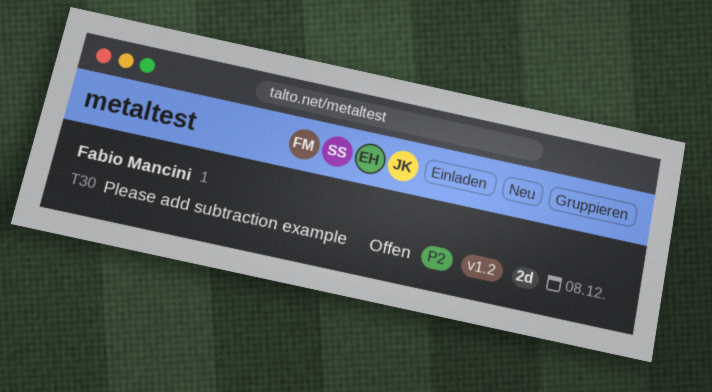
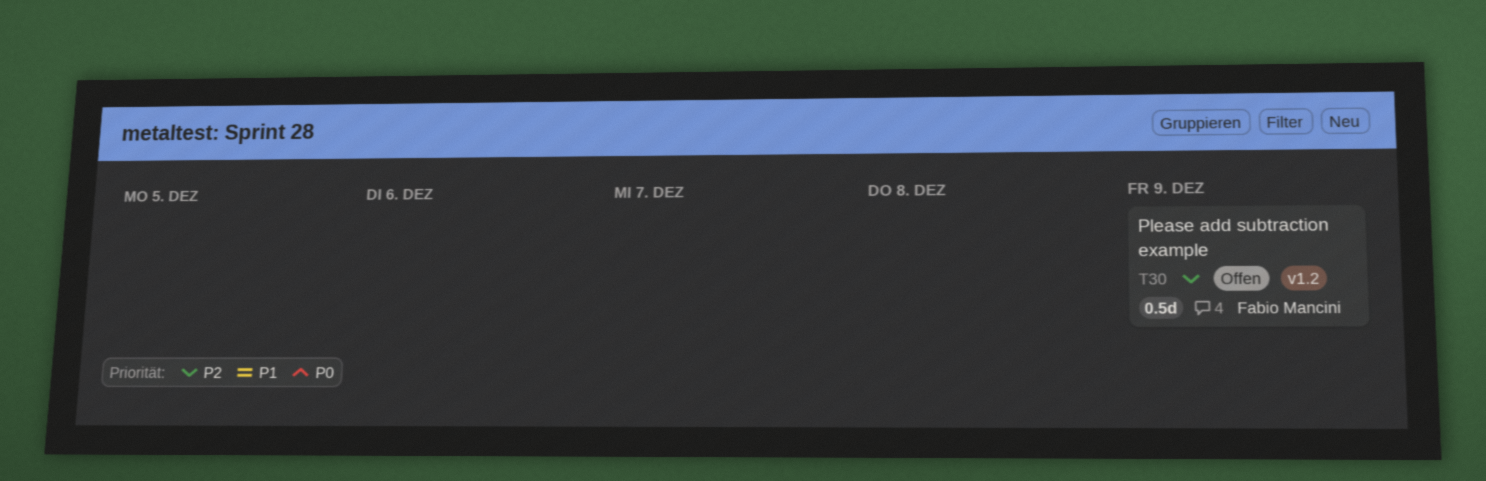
T30, estimate: 2d -> 0.5d
T30, due: Dec 8 -> Dec 9

